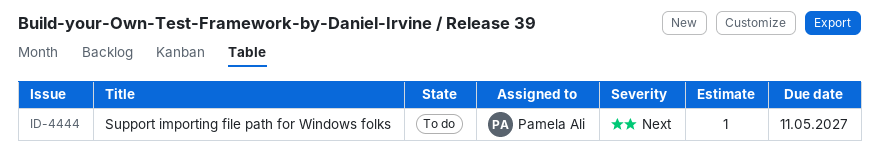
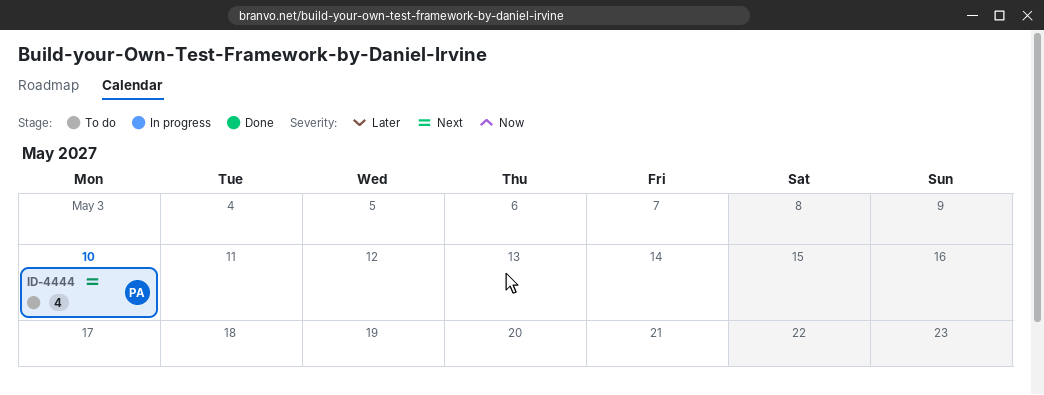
ID-4444, estimate: 1 -> 4
ID-4444, due: May 11 -> May 10

